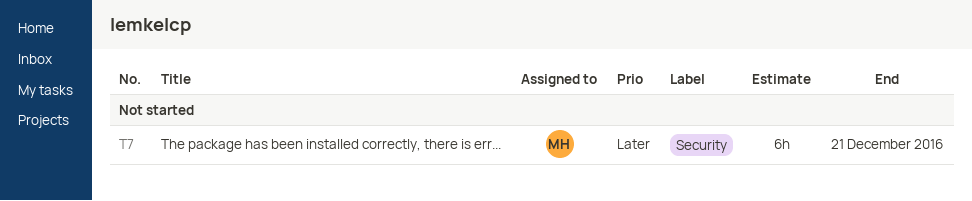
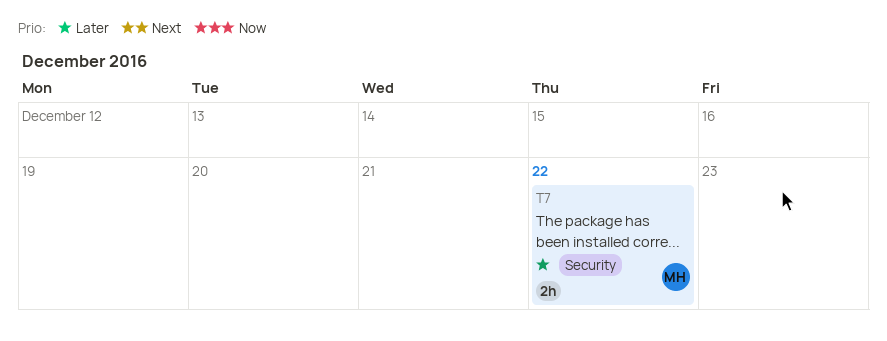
T7, estimate: 6h -> 2h
T7, due: Dec 21 -> Dec 22

